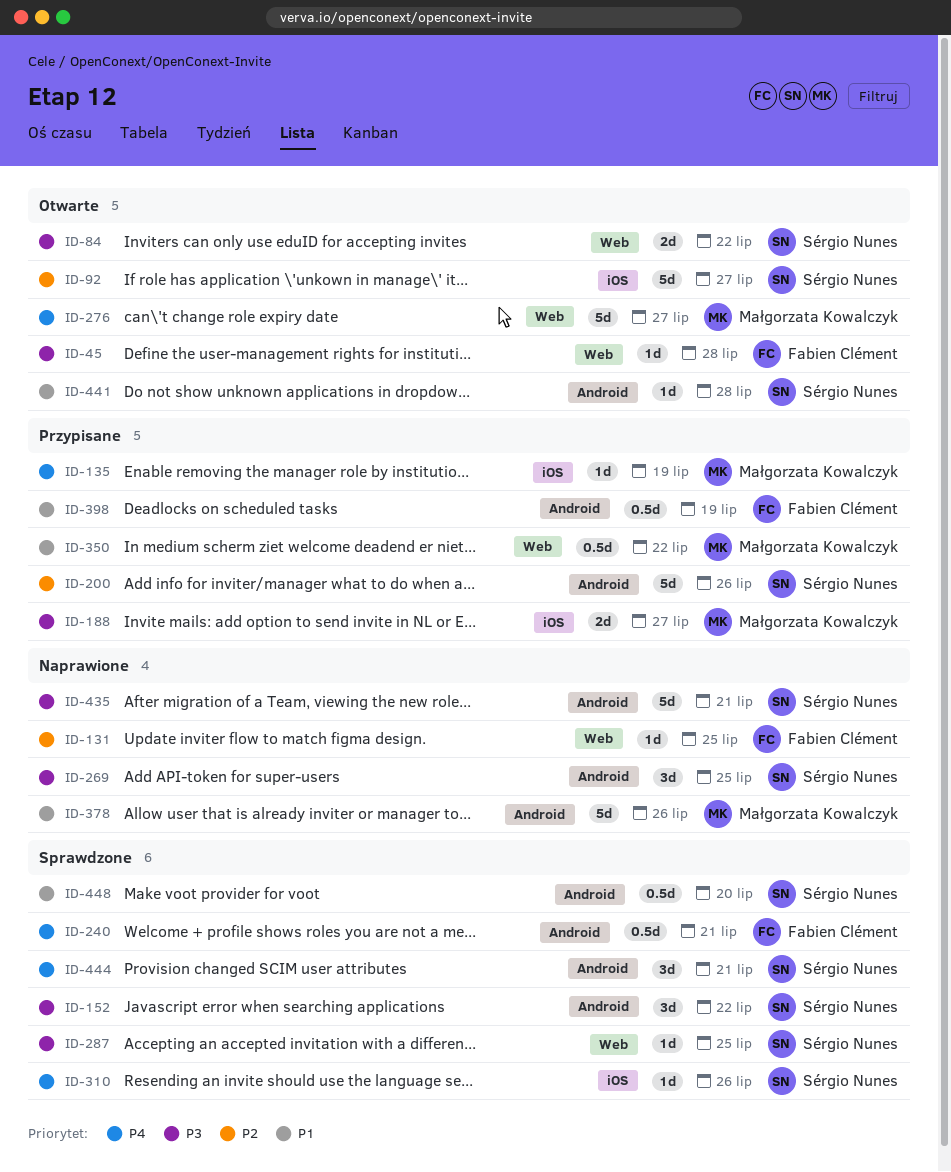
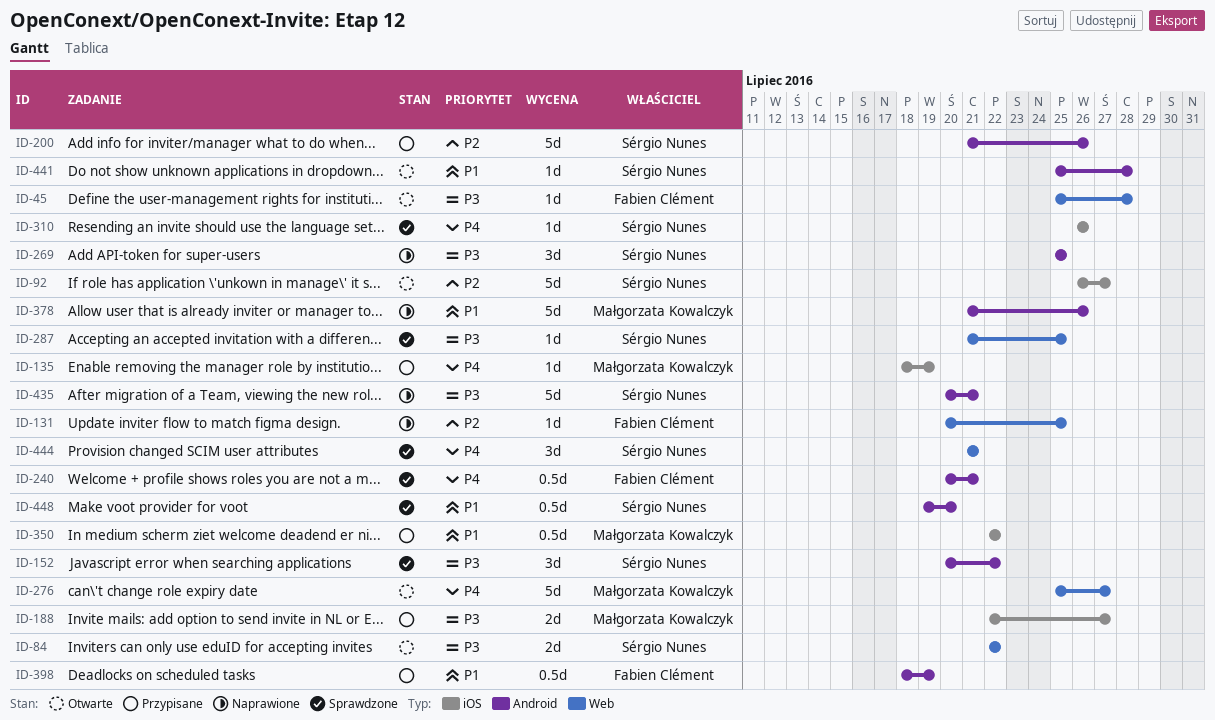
ID-350, label: Web -> iOS
ID-444, label: Android -> Web

